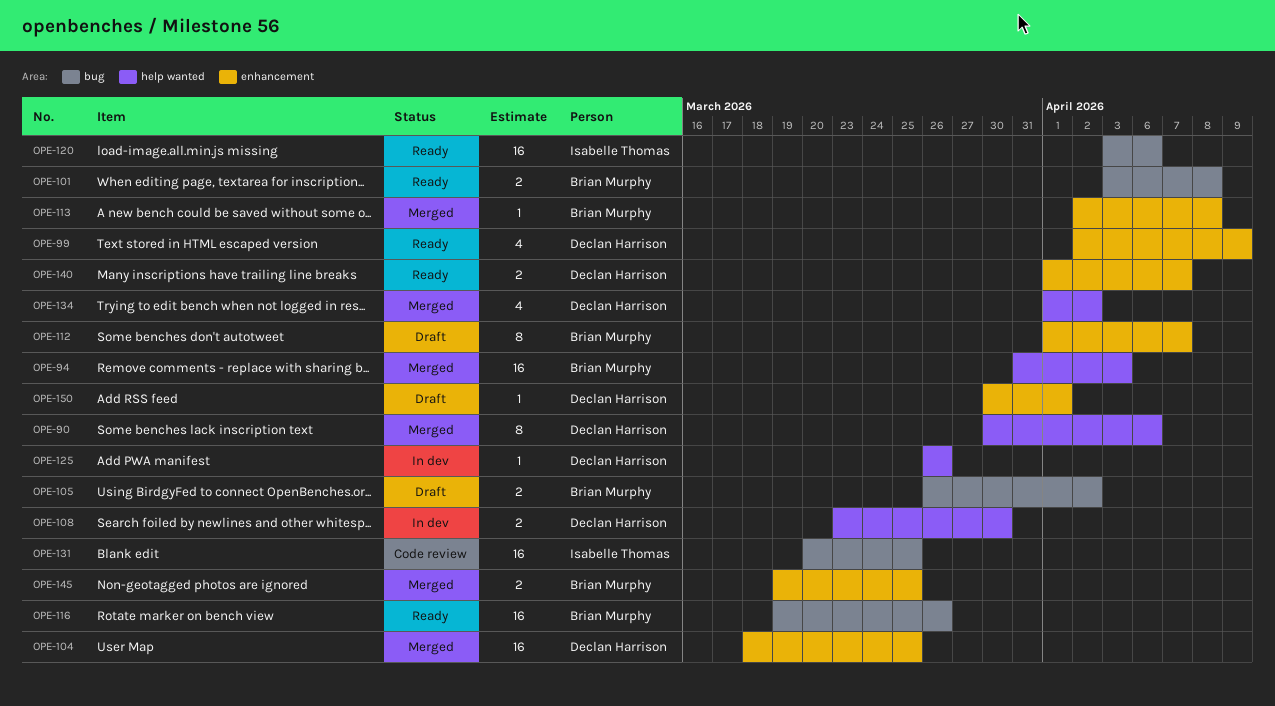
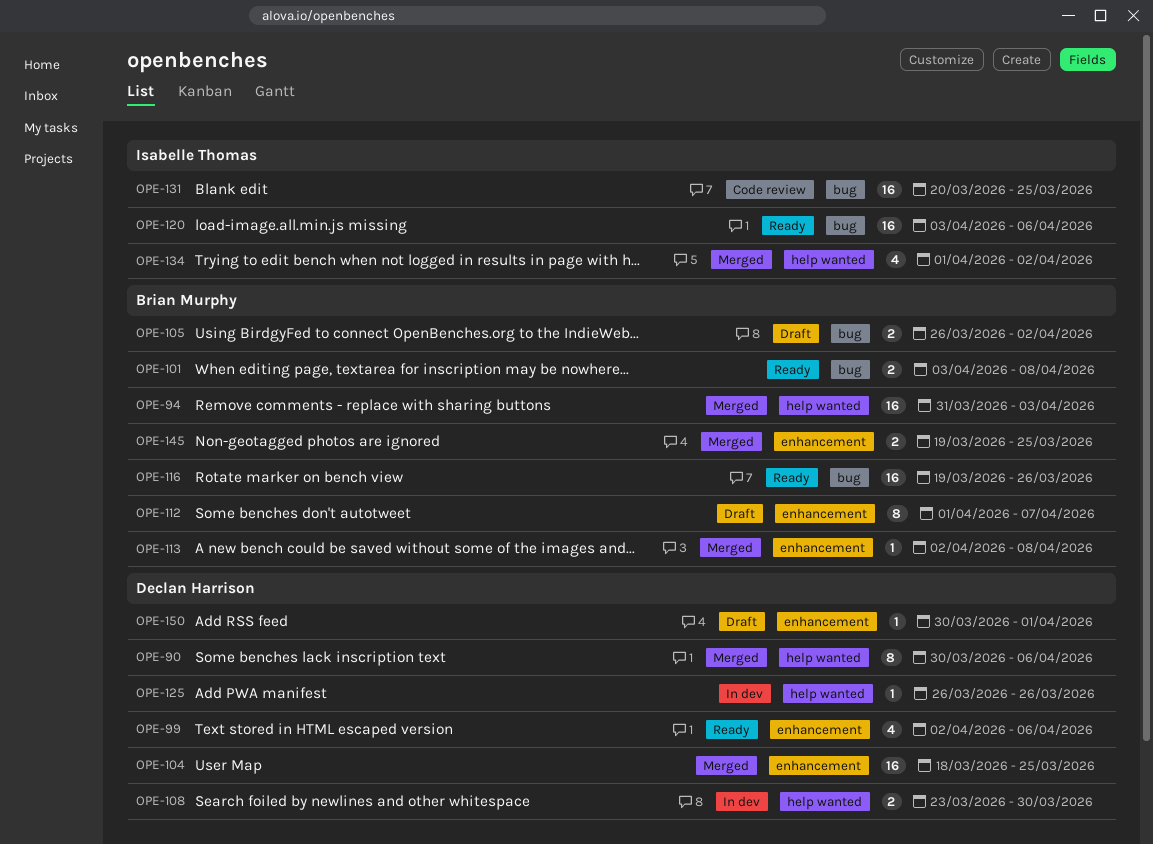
OPE-99, due: Apr 9 -> Apr 6
OPE-134, owner: Declan Harrison -> Isabelle Thomas
OPE-140: present -> none

